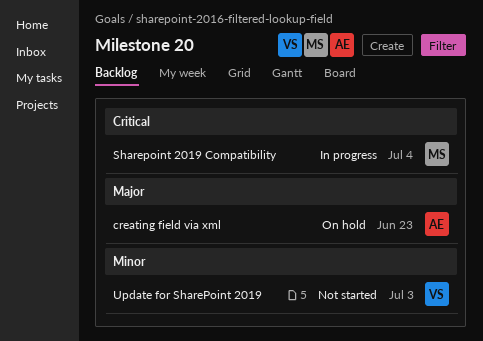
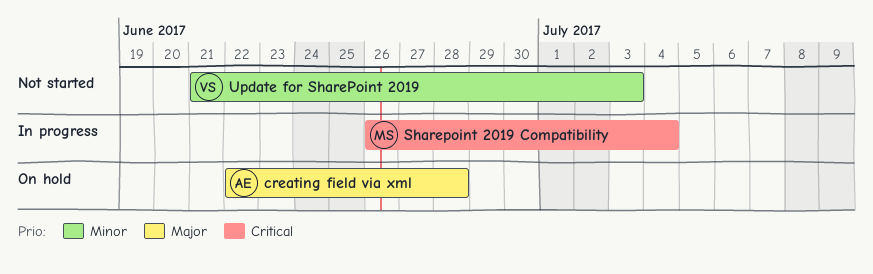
creating field via xml, due: Jun 23 -> Jun 28

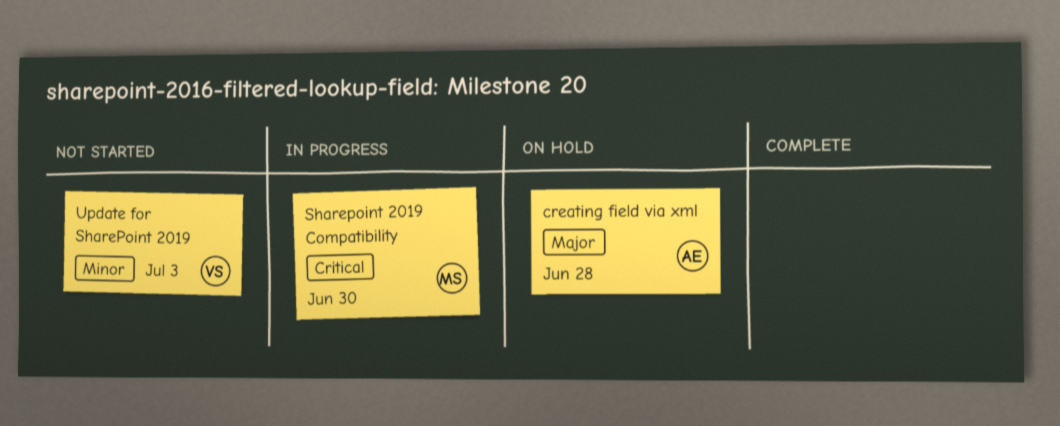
Sharepoint 2019 Compatibility, due: Jul 4 -> Jun 30

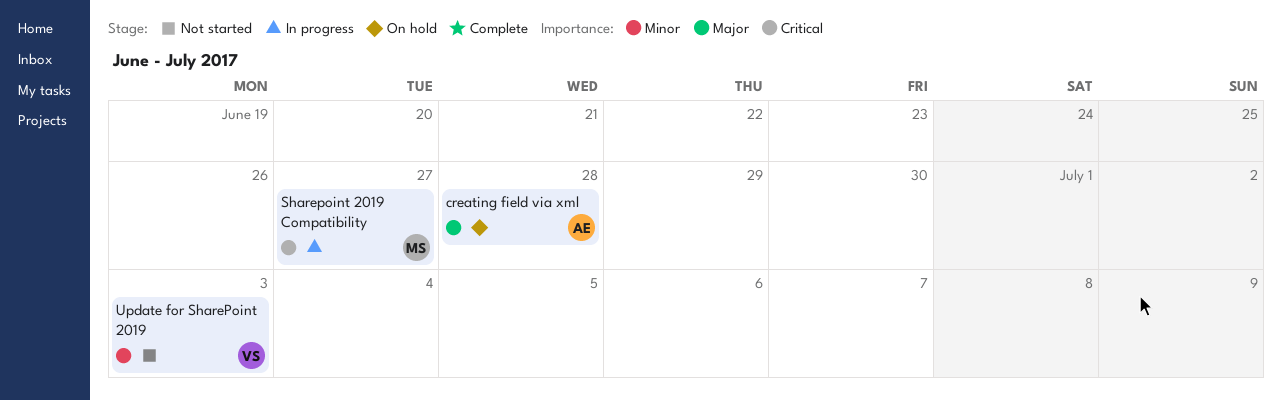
Sharepoint 2019 Compatibility, due: Jun 30 -> Jun 27

